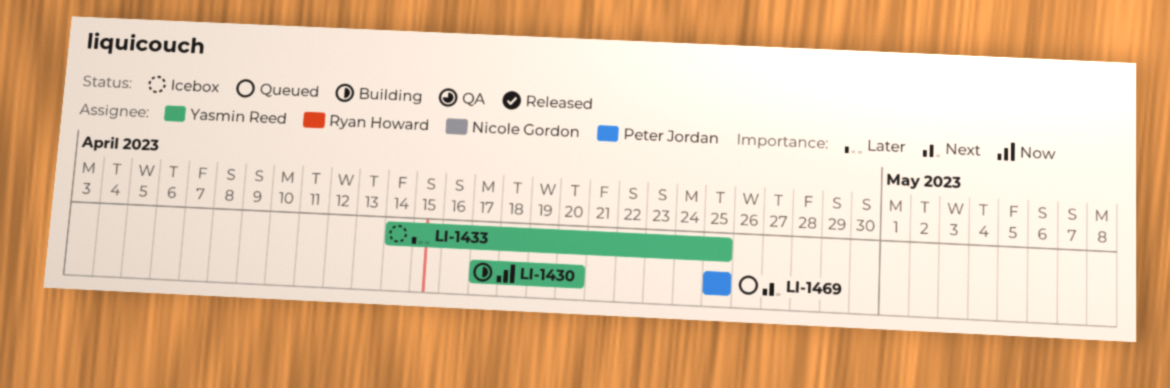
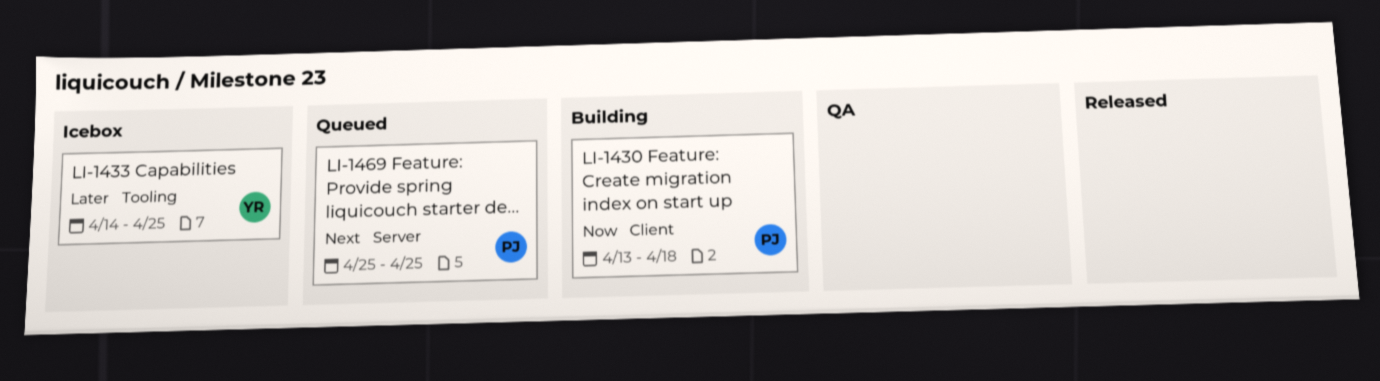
LI-1430, owner: Yasmin Reed -> Peter Jordan
LI-1430, start: Apr 17 -> Apr 13
LI-1430, due: Apr 20 -> Apr 18

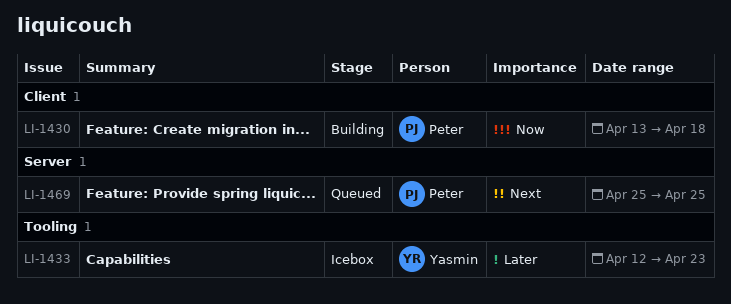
LI-1433, start: Apr 14 -> Apr 12
LI-1433, due: Apr 25 -> Apr 23

